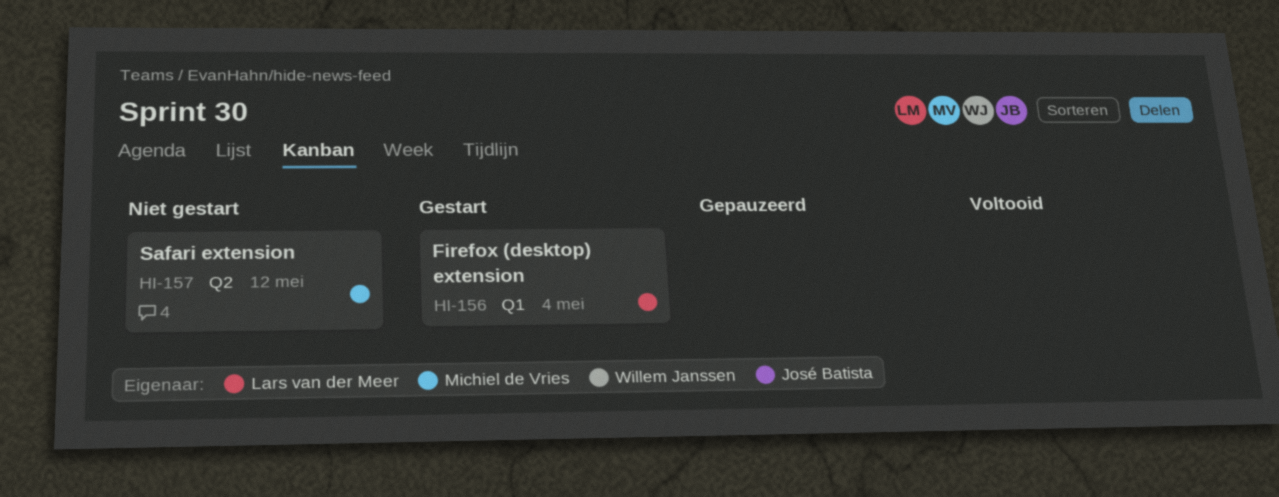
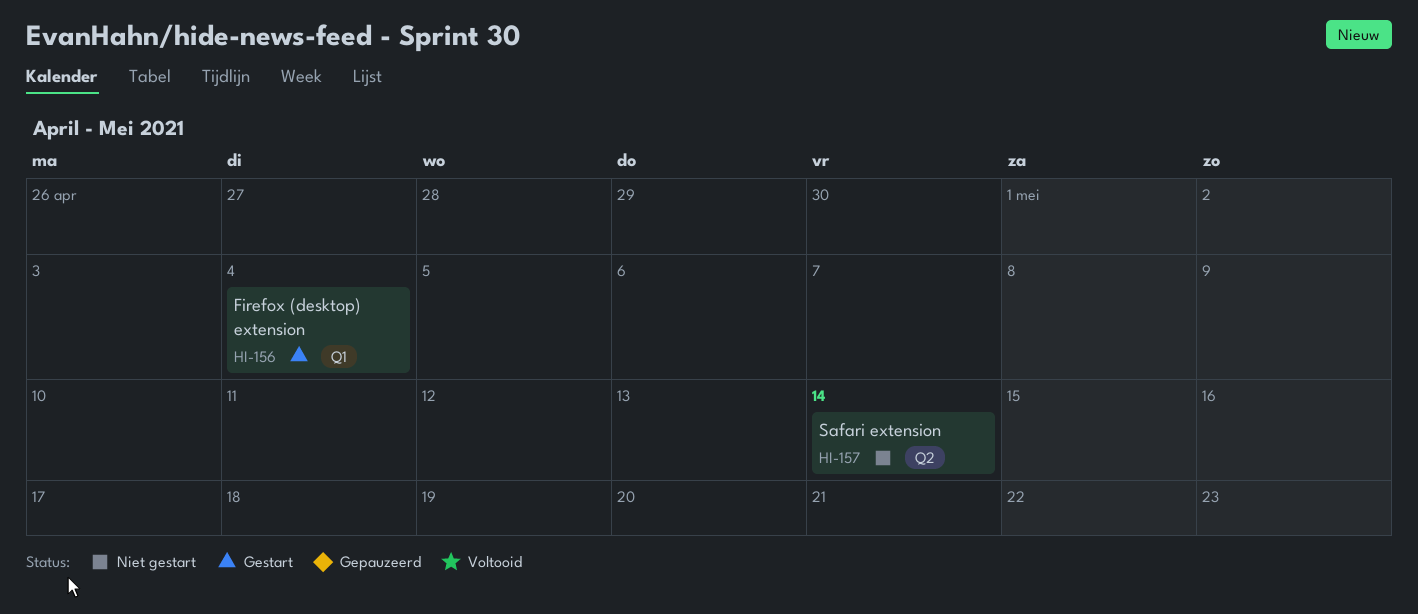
HI-157, due: May 12 -> May 14

